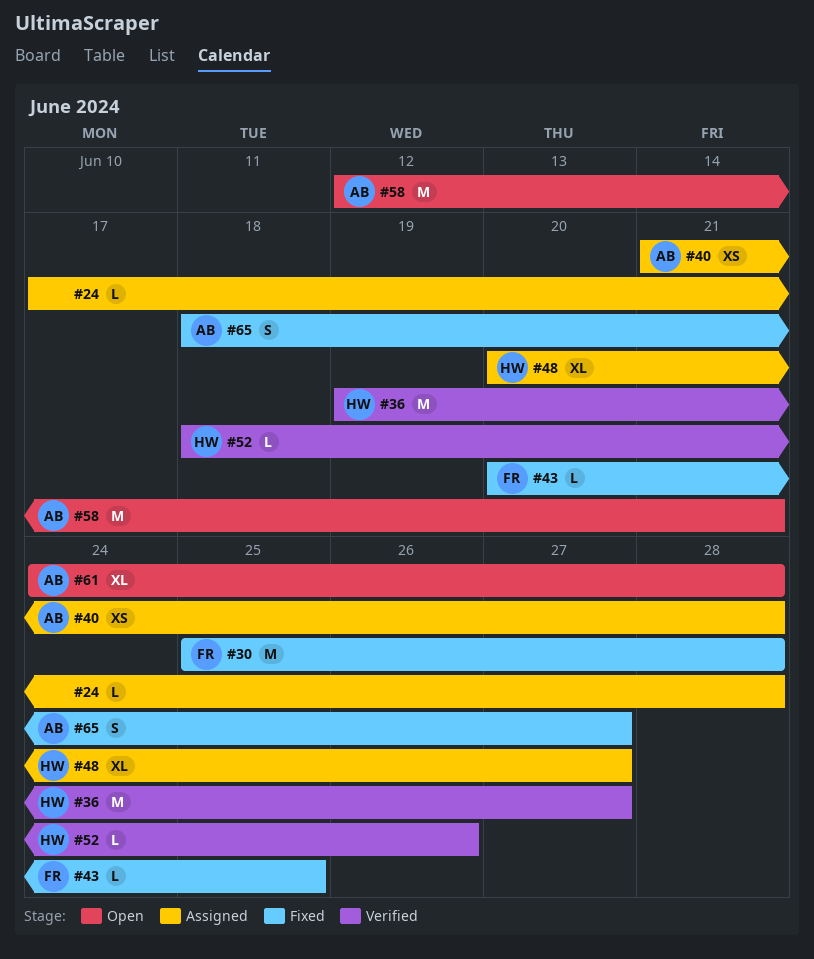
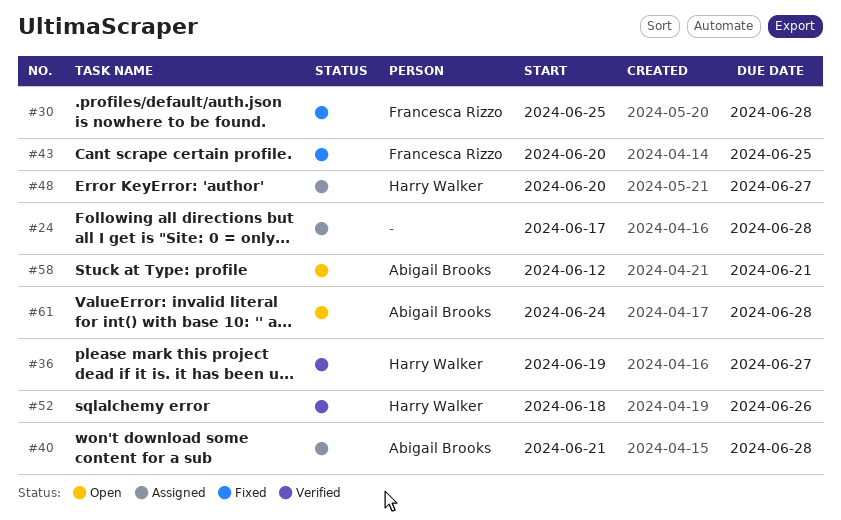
#65: present -> none

